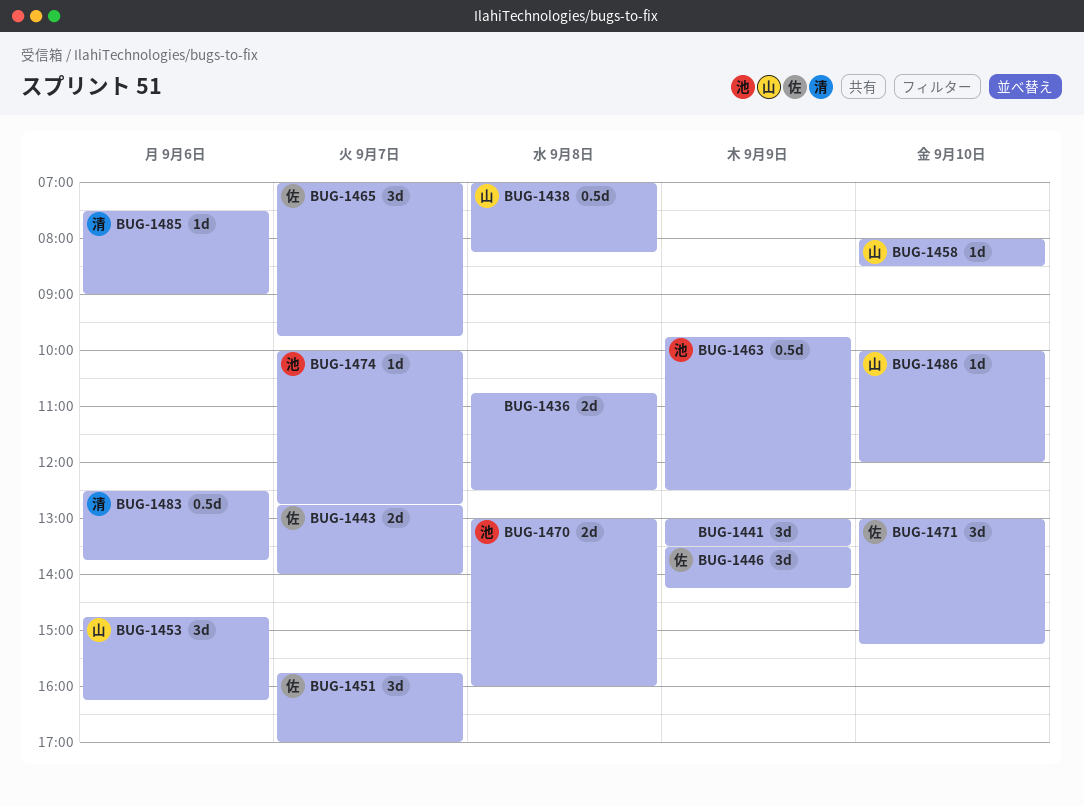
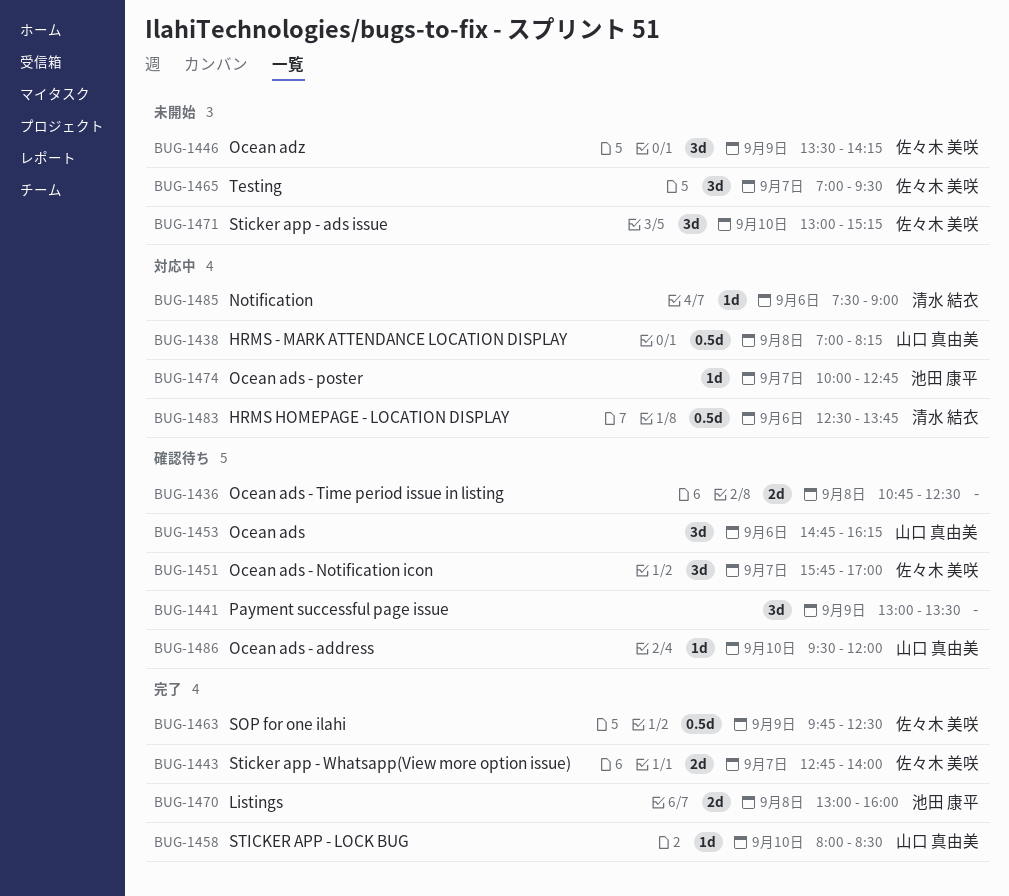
BUG-1463, owner: 池田 康平 -> 佐々木 美咲
BUG-1465, ends: 09:45 -> 09:30
BUG-1486, begins: 10:00 -> 09:30

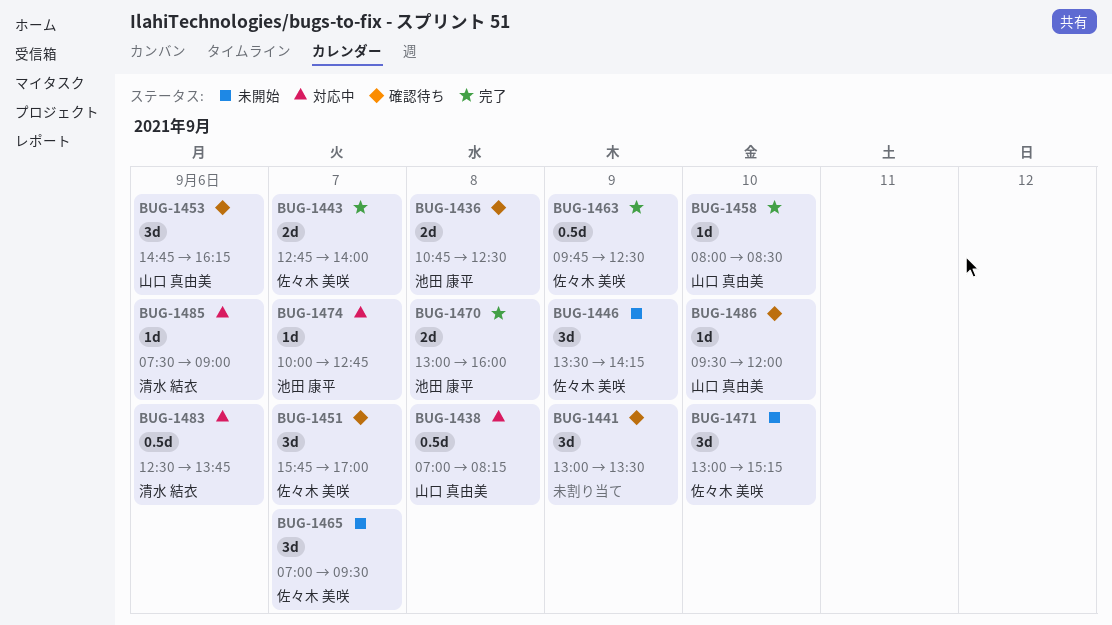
BUG-1436, owner: none -> 池田 康平

